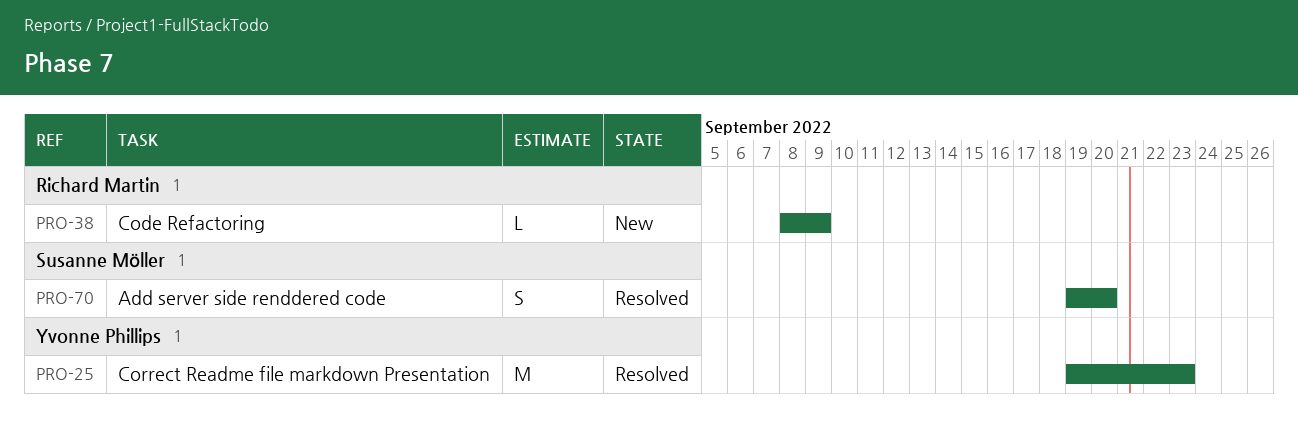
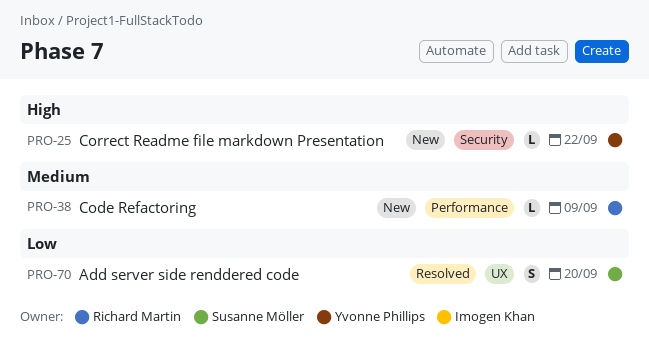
PRO-25, status: Resolved -> New
PRO-25, estimate: M -> L
PRO-25, due: Sep 23 -> Sep 22

